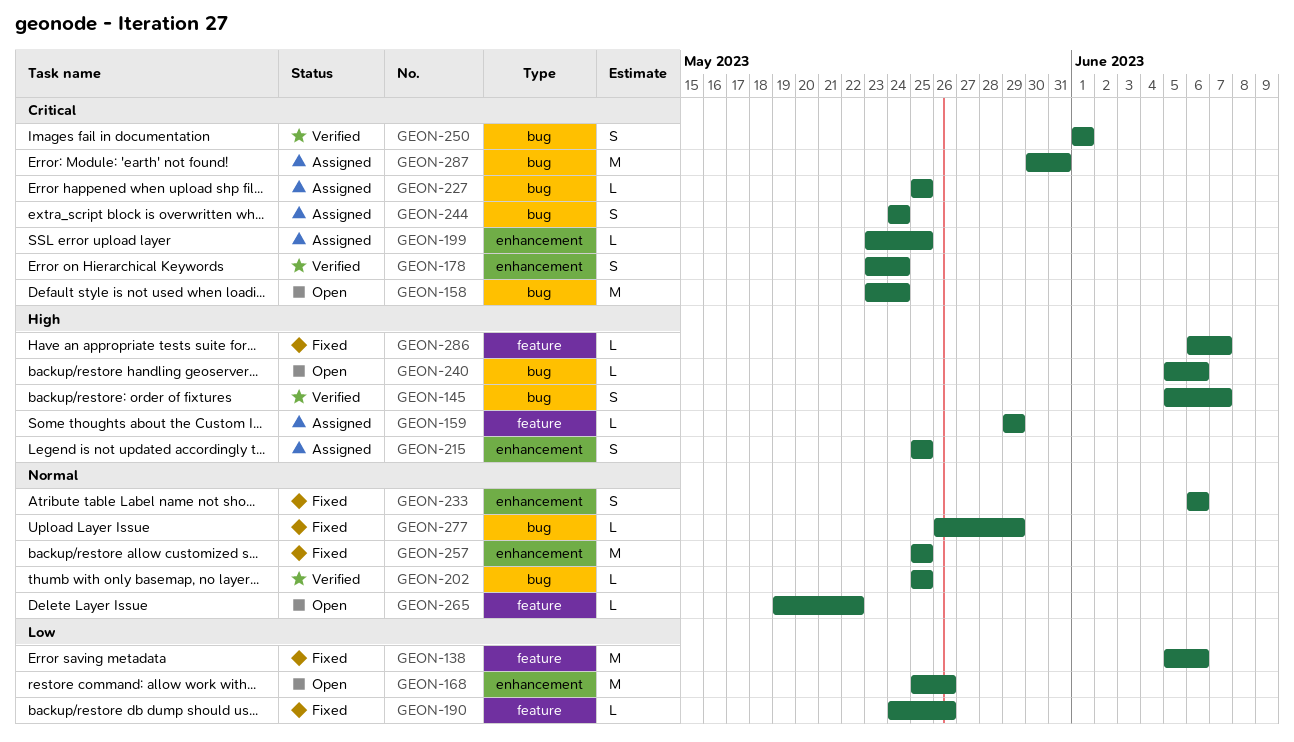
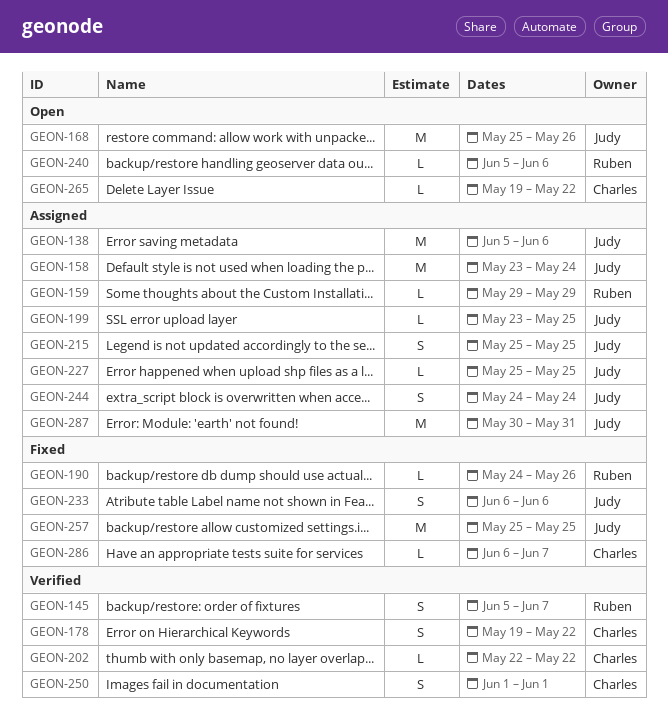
GEON-138, status: Fixed -> Assigned
GEON-158, status: Open -> Assigned
GEON-178, start: May 23 -> May 19
GEON-178, due: May 24 -> May 22
GEON-202, start: May 25 -> May 22
GEON-202, due: May 25 -> May 22
GEON-277: present -> none

